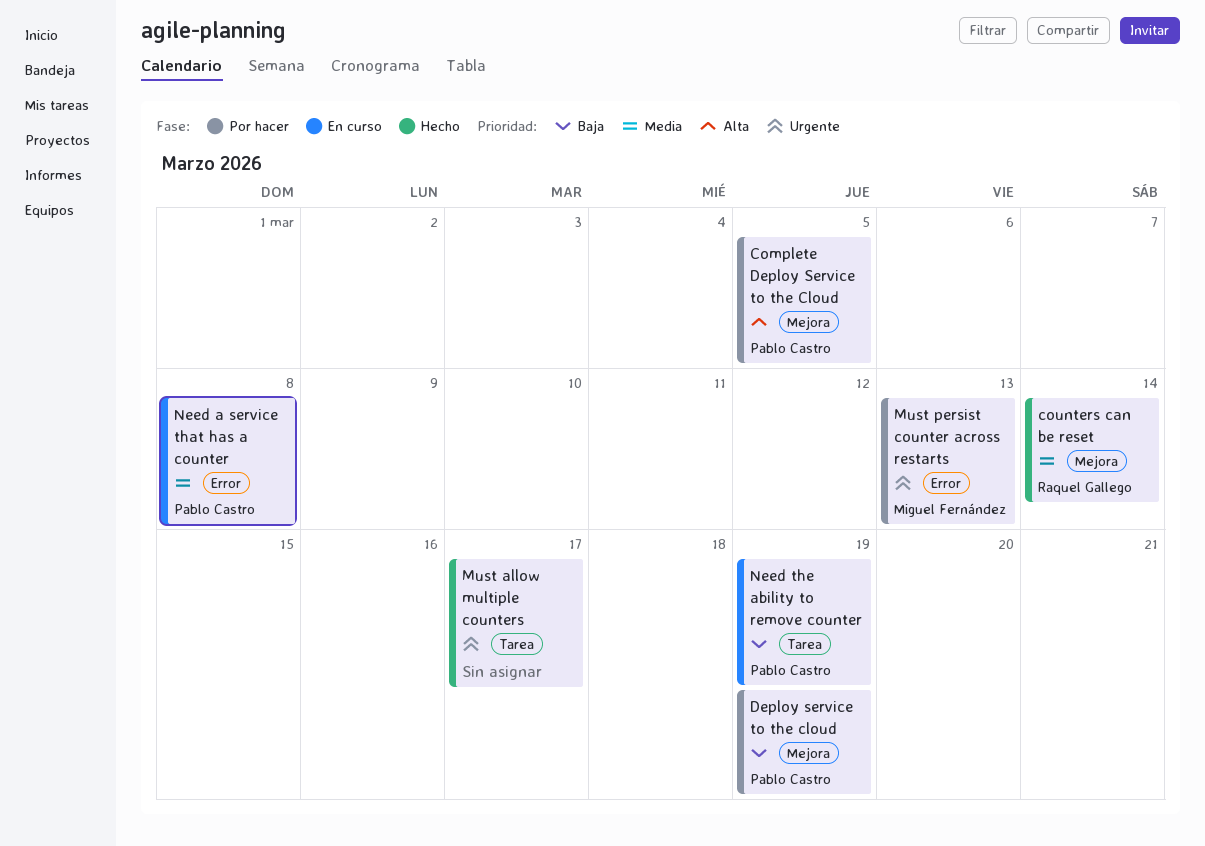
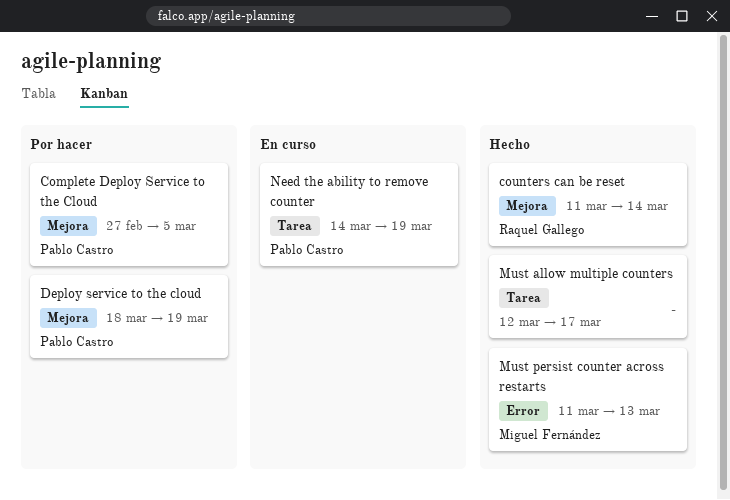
Must persist counter across restarts, status: Por hacer -> Hecho
Need a service that has a counter: present -> none

